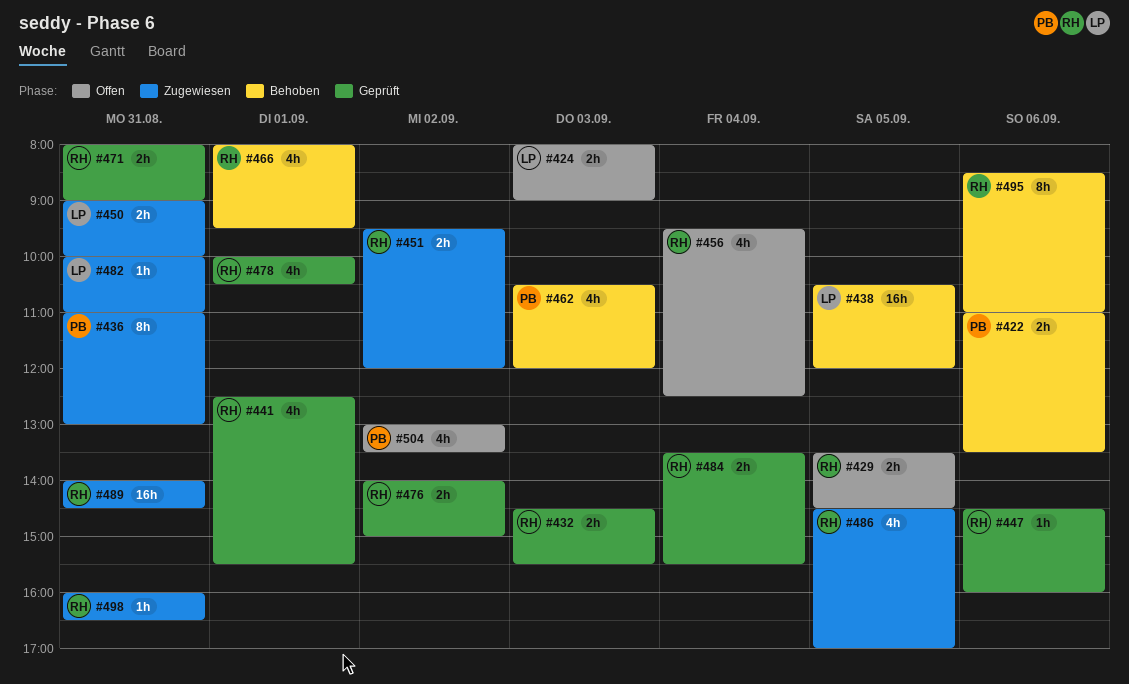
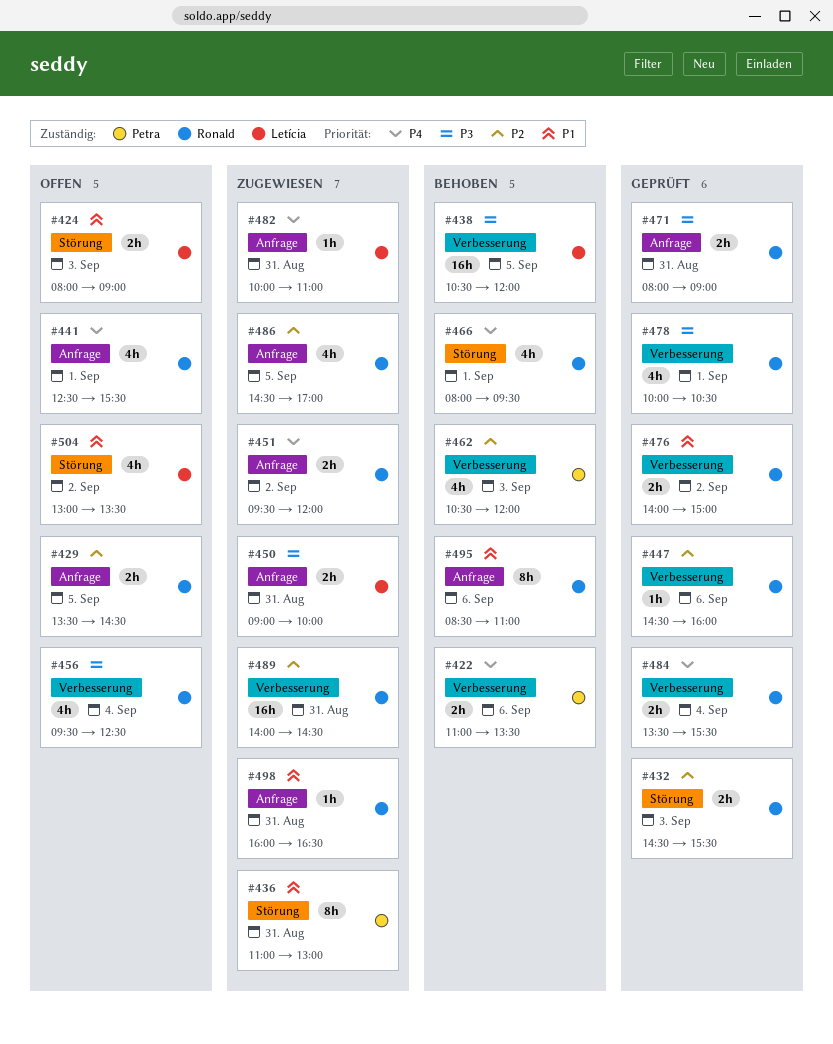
#441, status: Geprüft -> Offen
#504, owner: Petra -> Letícia

